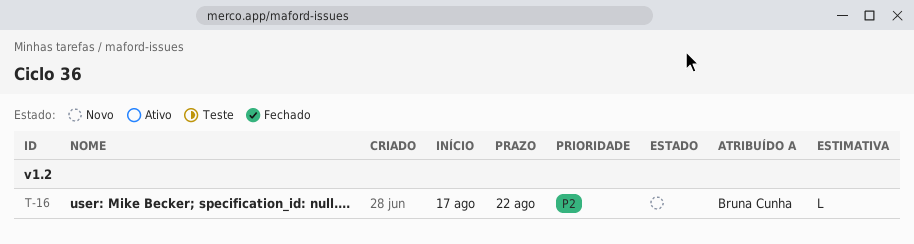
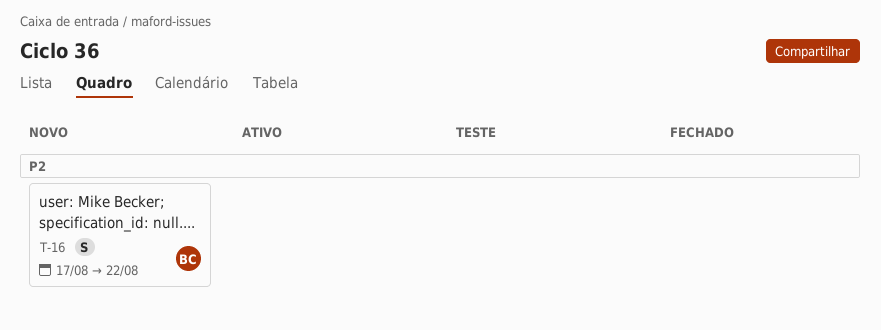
T-16, estimate: L -> S

